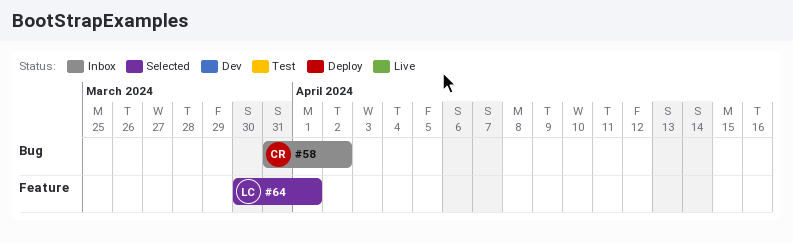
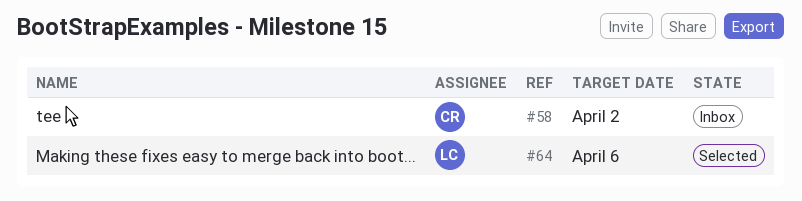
#64, due: Apr 1 -> Apr 6

